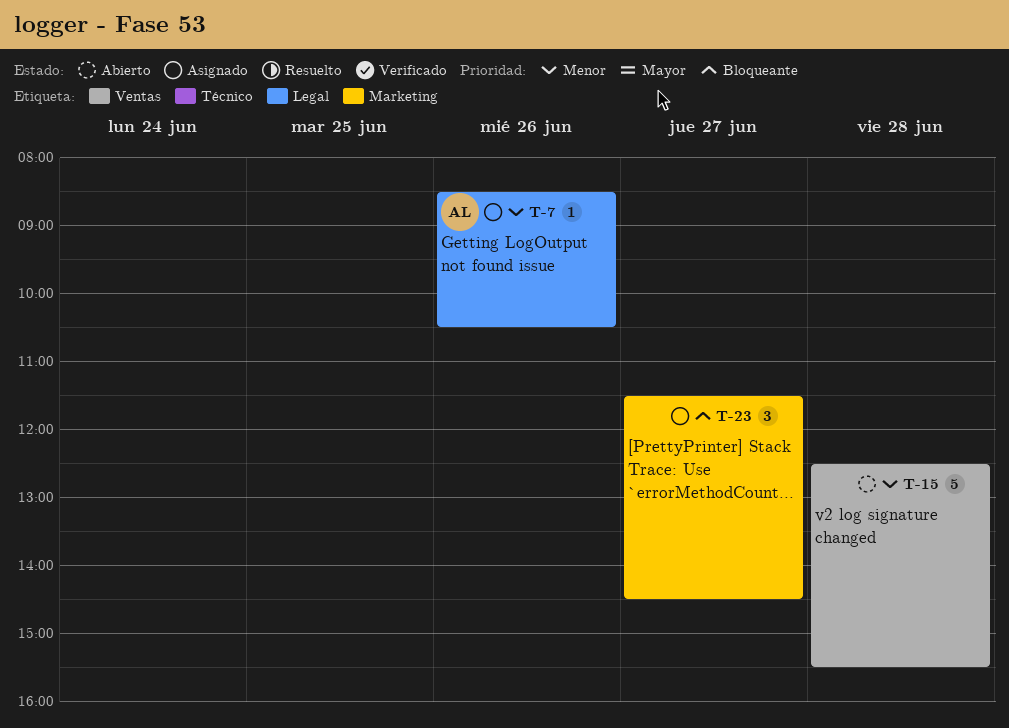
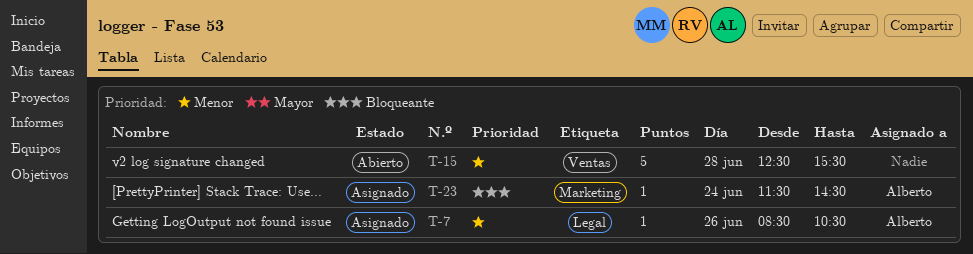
T-23, owner: none -> Alberto
T-23, estimate: 3 -> 1
T-23, day: Jun 27 -> Jun 24

